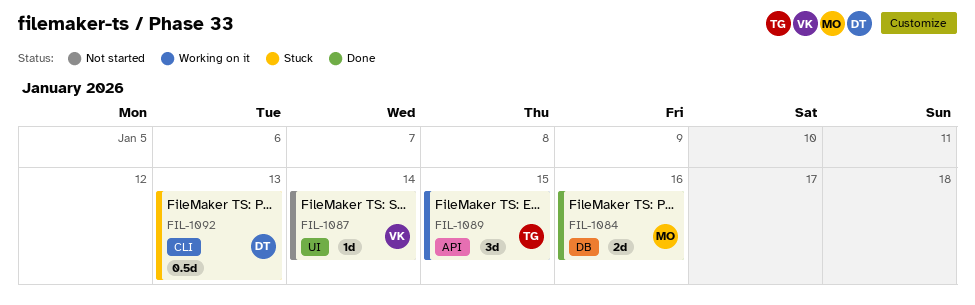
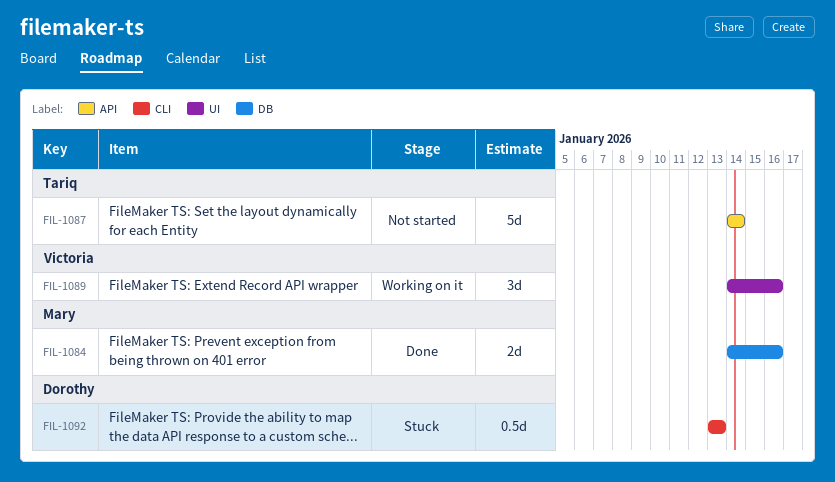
FIL-1087, owner: Victoria -> Tariq
FIL-1087, label: UI -> API
FIL-1087, estimate: 1d -> 5d
FIL-1089, owner: Tariq -> Victoria
FIL-1089, label: API -> UI
FIL-1089, due: Jan 15 -> Jan 16

